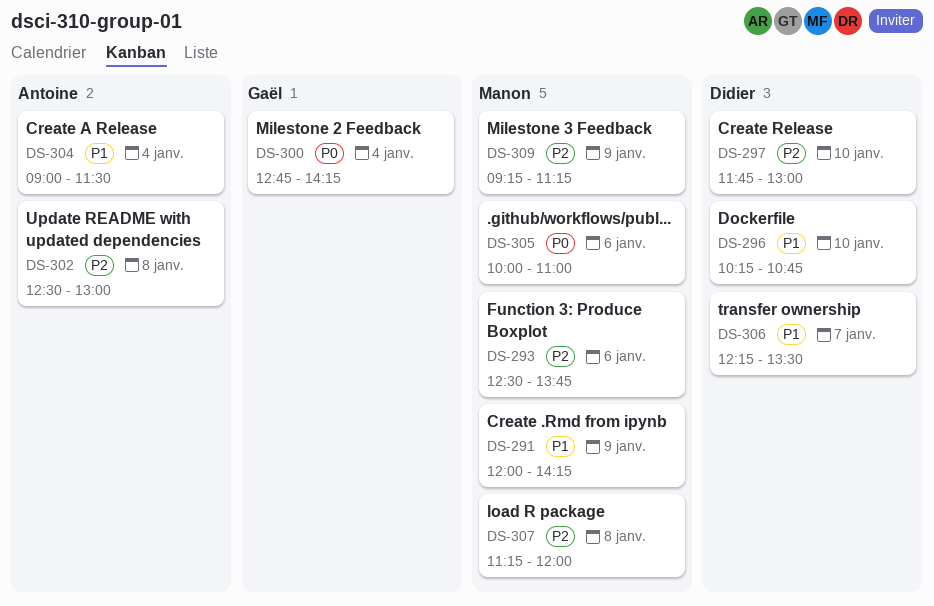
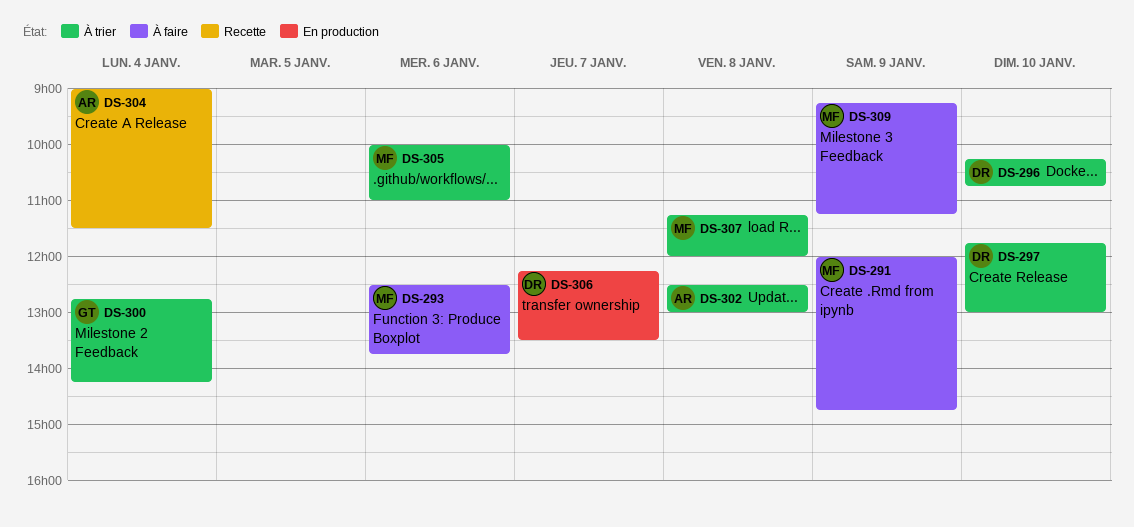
DS-291, ends: 14:15 -> 14:45

